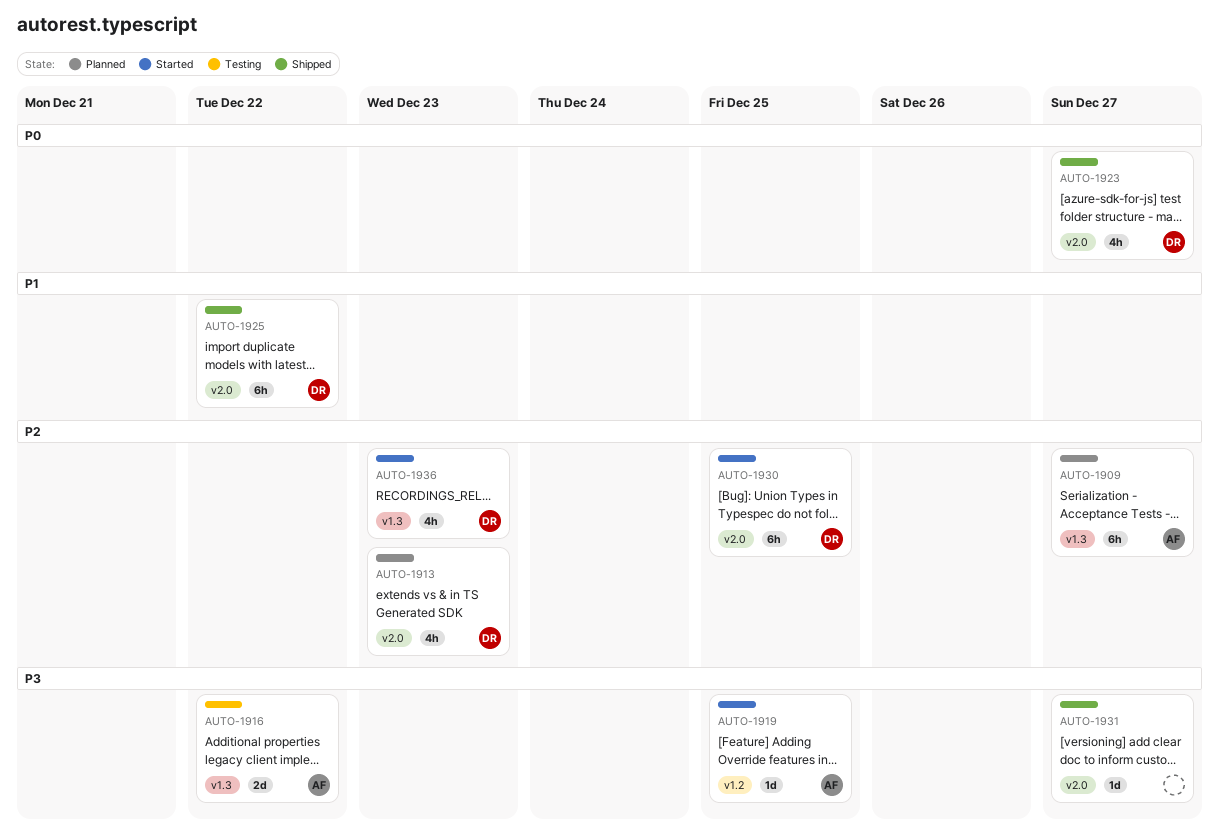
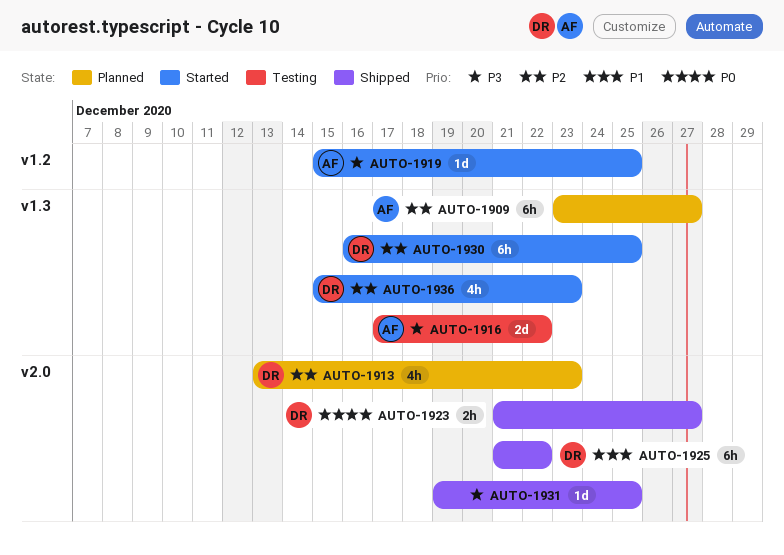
AUTO-1923, estimate: 4h -> 2h
AUTO-1930, label: v2.0 -> v1.3
AUTO-1931, due: Dec 27 -> Dec 25

